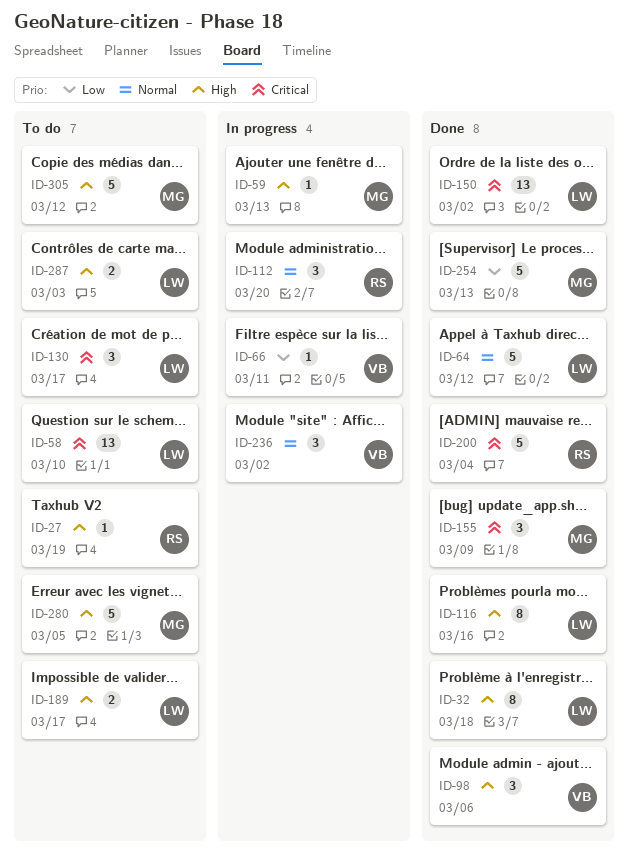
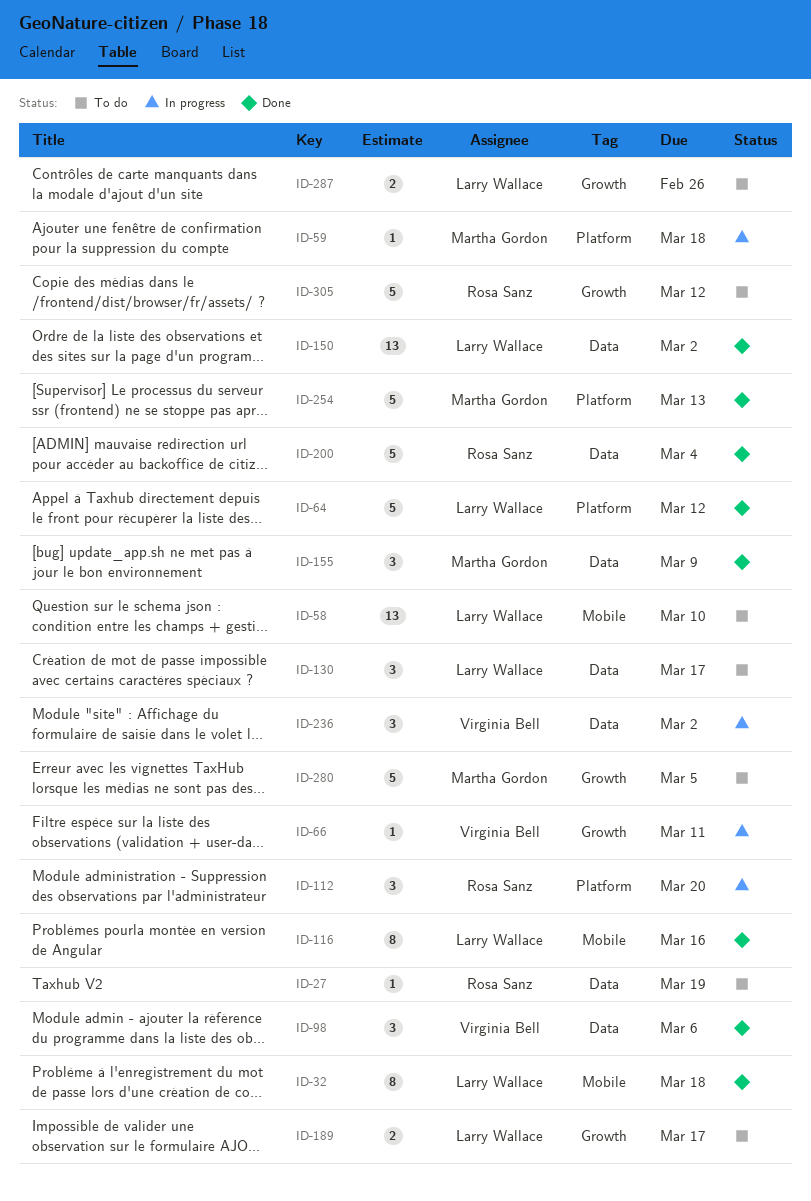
ID-59, due: Mar 13 -> Mar 18
ID-287, due: Mar 3 -> Feb 26
ID-305, owner: Martha Gordon -> Rosa Sanz

